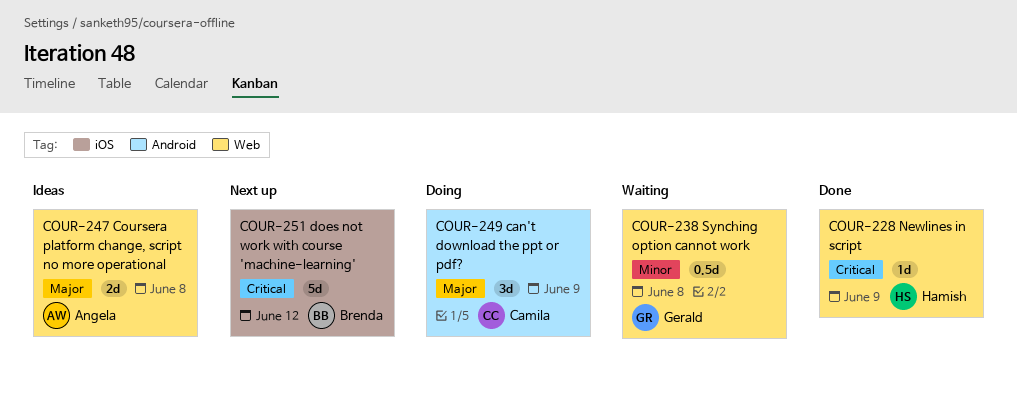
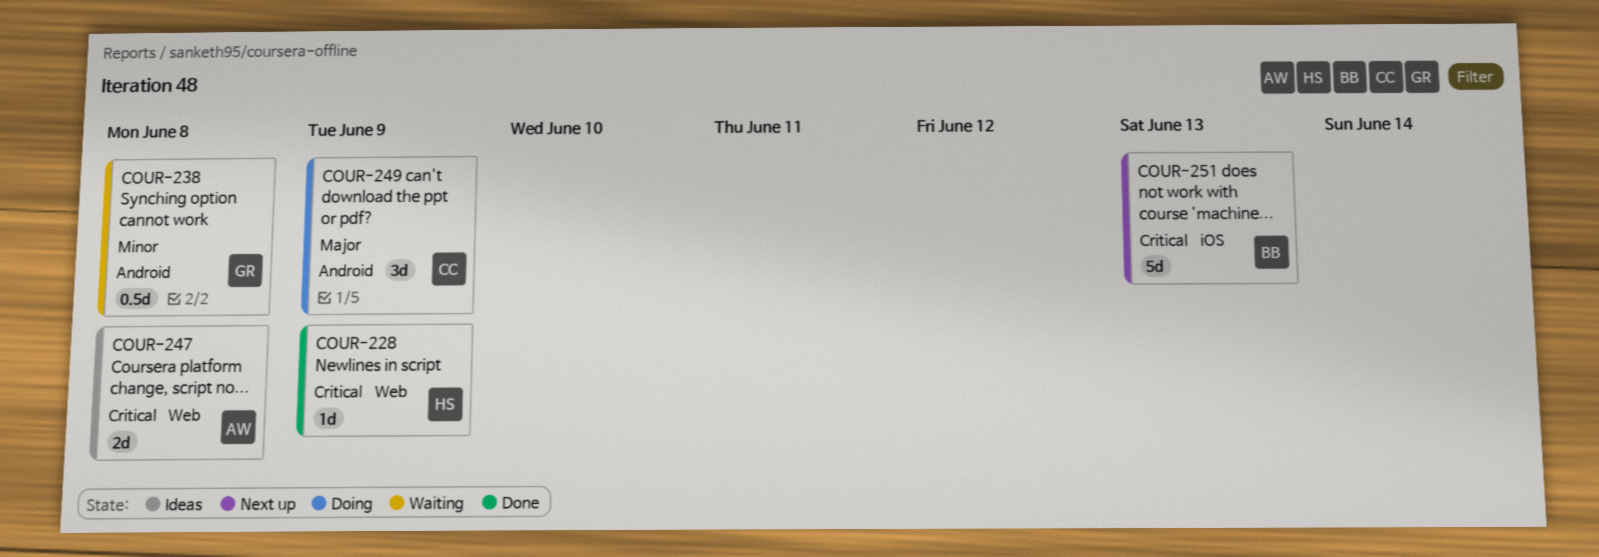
COUR-238, label: Web -> Android
COUR-247, priority: Major -> Critical
COUR-251, due: Jun 12 -> Jun 13

